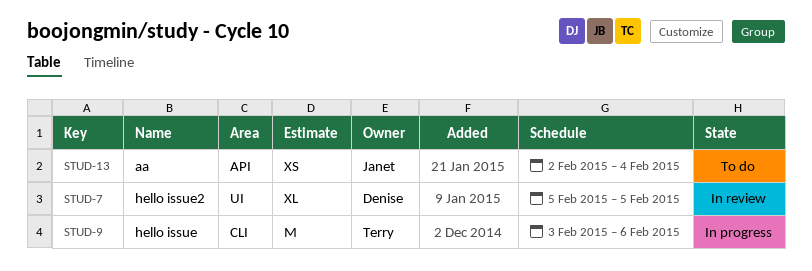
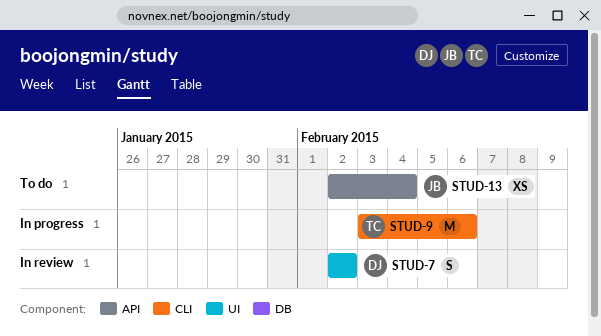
STUD-7, estimate: XL -> S
STUD-7, start: Feb 5 -> Feb 2
STUD-7, due: Feb 5 -> Feb 2

